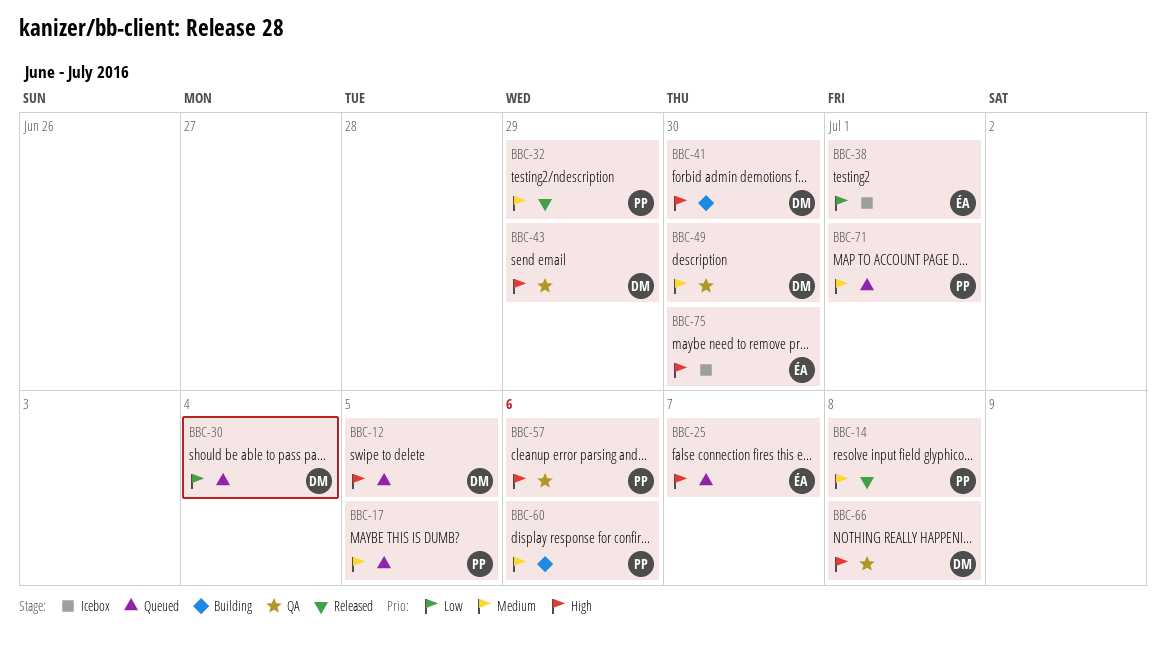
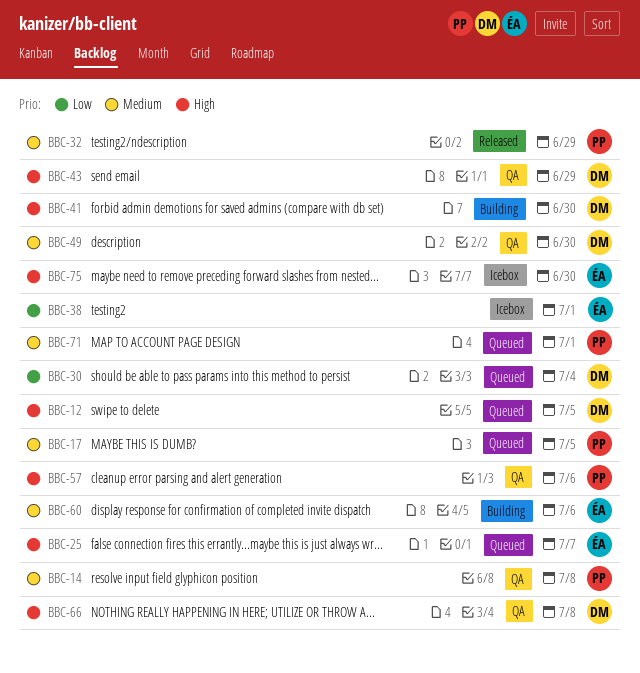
BBC-14, status: Released -> QA
BBC-60, owner: PP -> ÉA

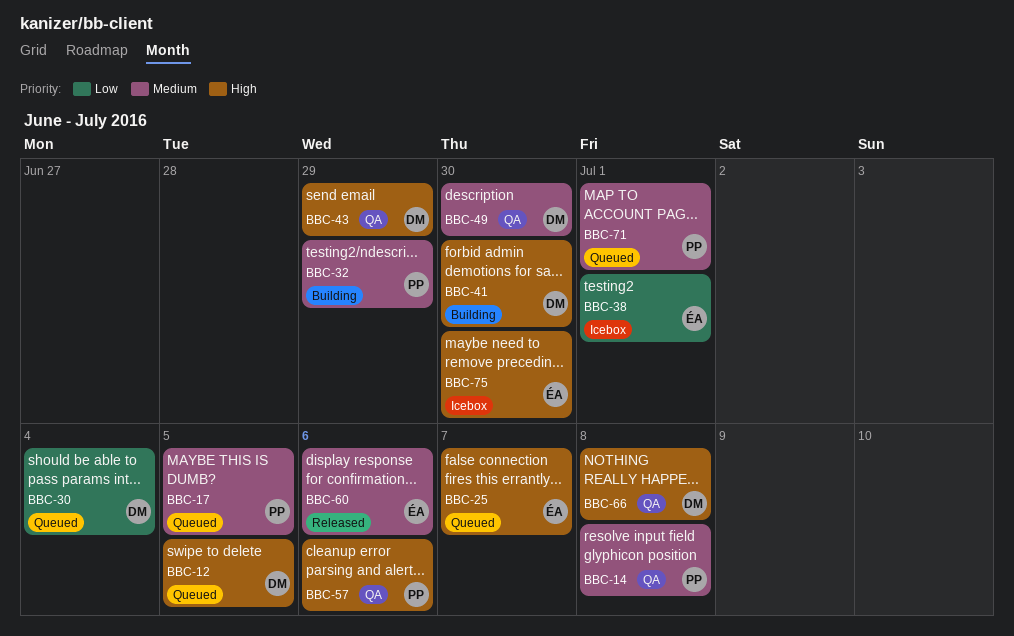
BBC-32, status: Released -> Building
BBC-60, status: Building -> Released

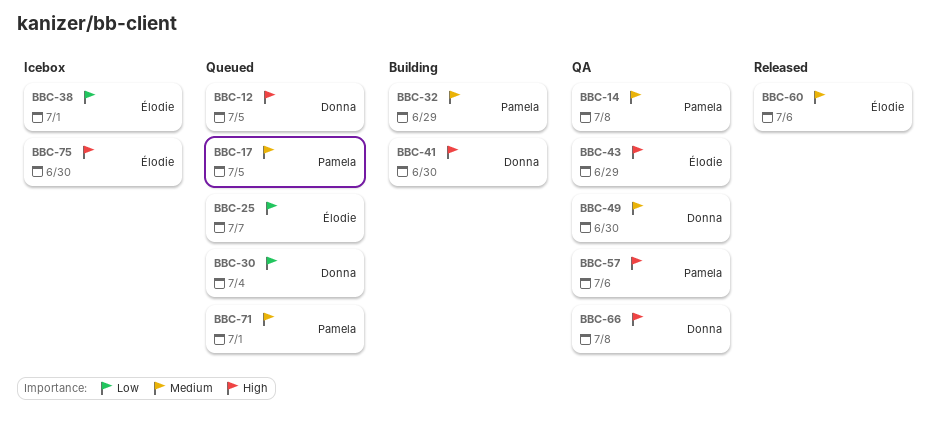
BBC-25, priority: High -> Low
BBC-43, owner: Donna -> Élodie

